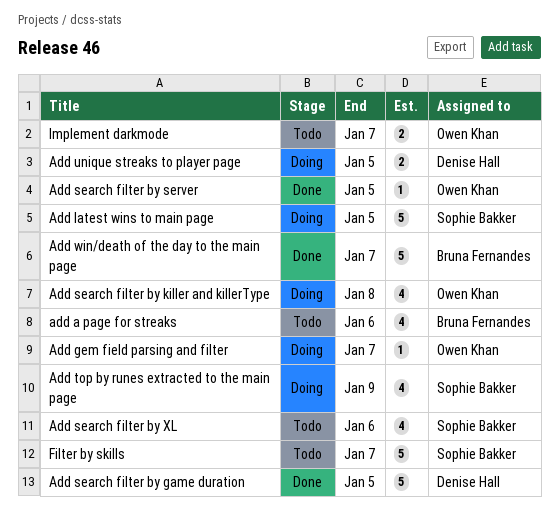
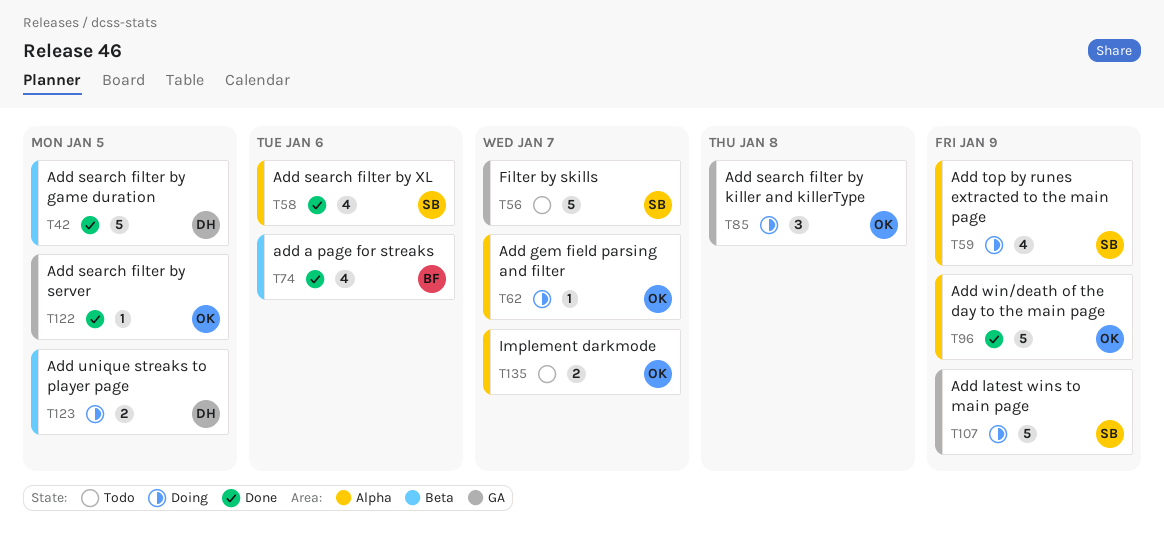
add a page for streaks, status: Todo -> Done
Add latest wins to main page, due: Jan 5 -> Jan 9
Add search filter by killer and killerType, estimate: 4 -> 3
Add search filter by XL, status: Todo -> Done
Add win/death of the day to the main page, owner: Bruna Fernandes -> Owen Khan
Add win/death of the day to the main page, due: Jan 7 -> Jan 9

